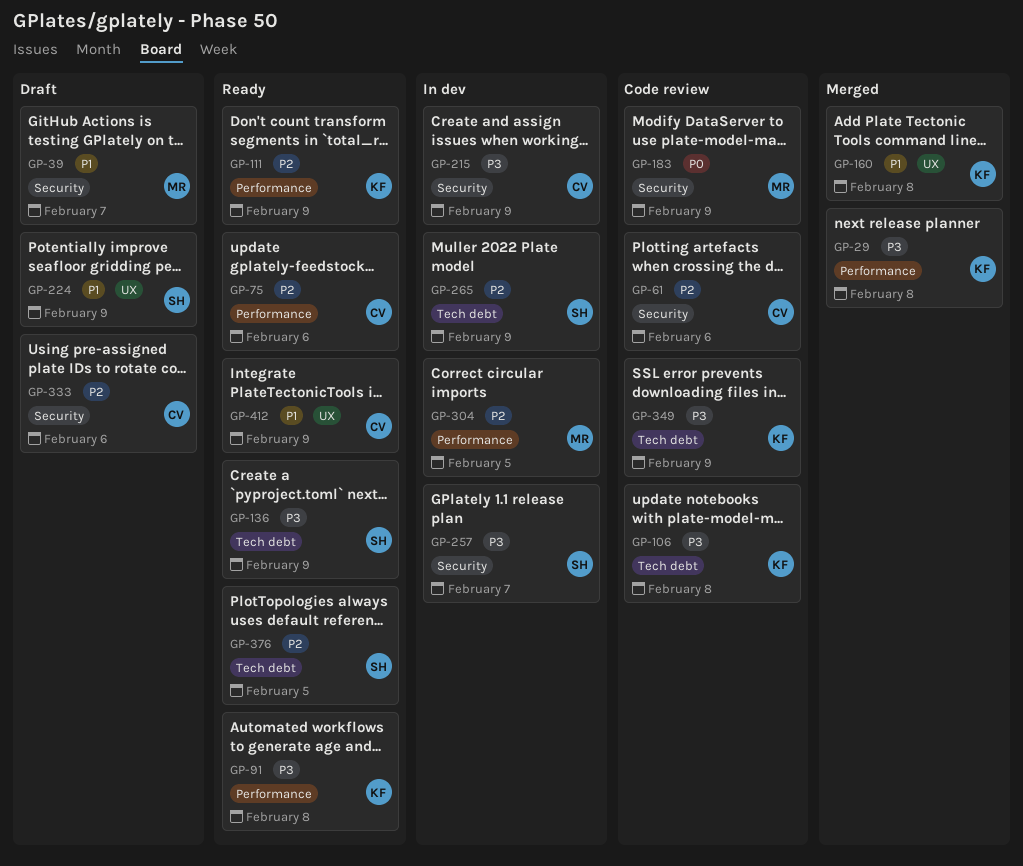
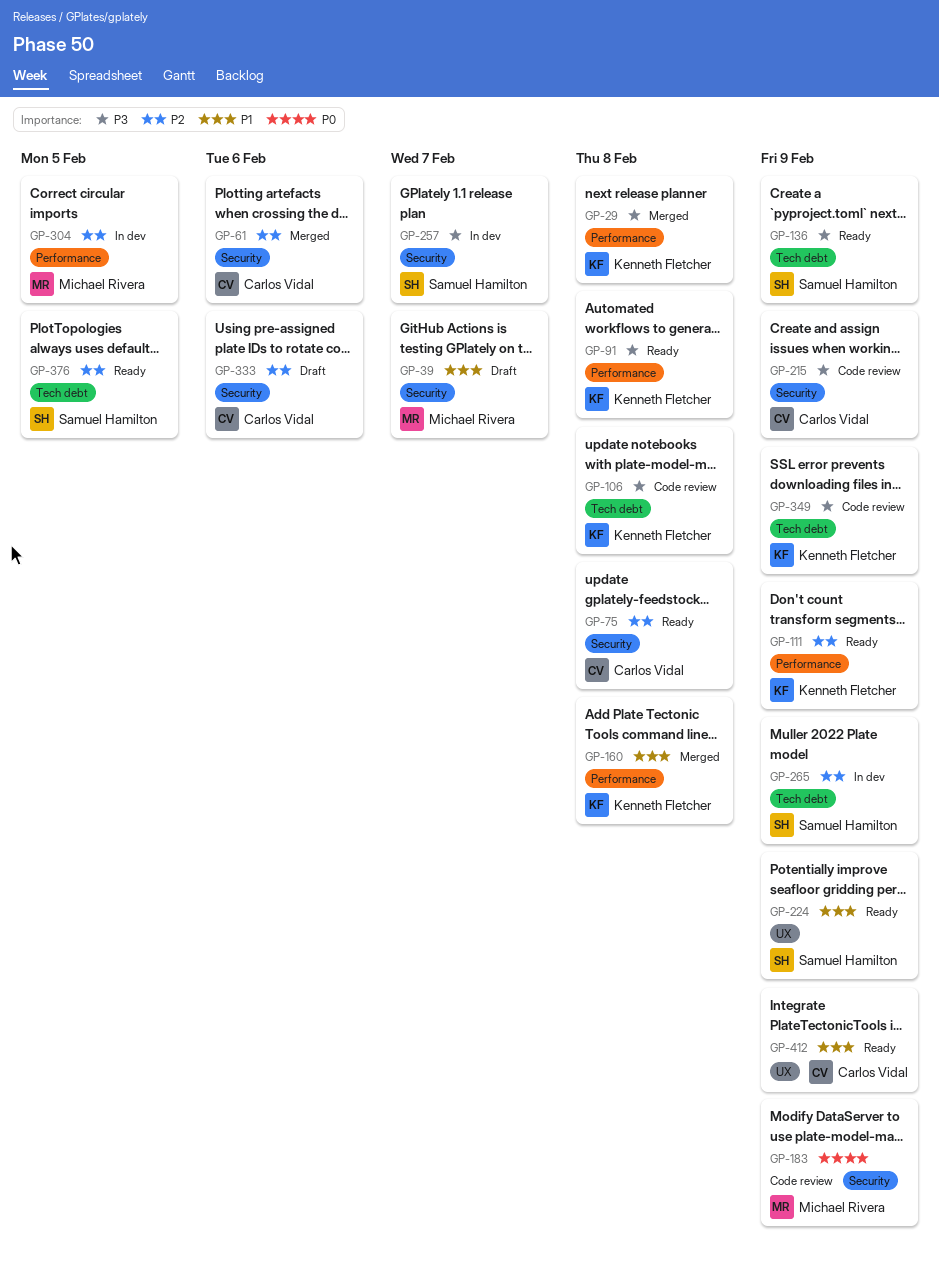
GP-61, status: Code review -> Merged
GP-75, label: Performance -> Security
GP-75, due: Feb 6 -> Feb 8
GP-160, label: UX -> Performance
GP-215, status: In dev -> Code review
GP-224, status: Draft -> Ready

